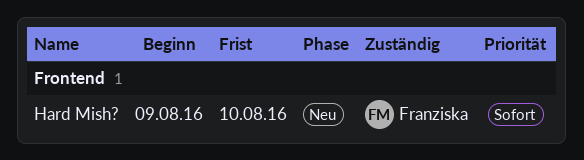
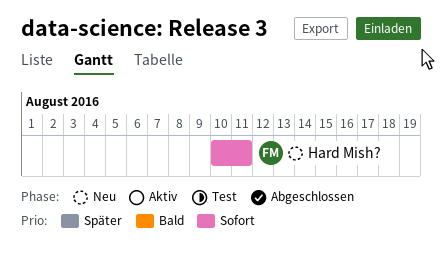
Hard Mish?, start: Aug 9 -> Aug 10
Hard Mish?, due: Aug 10 -> Aug 11

